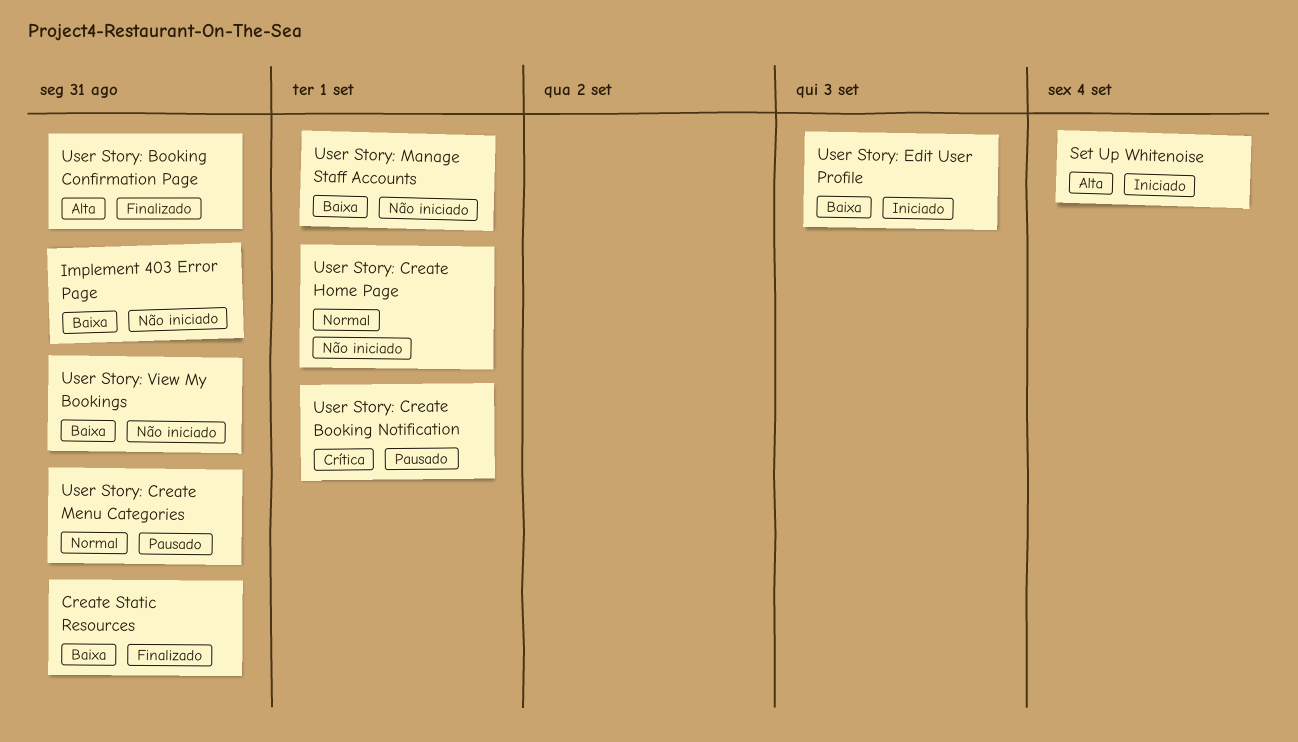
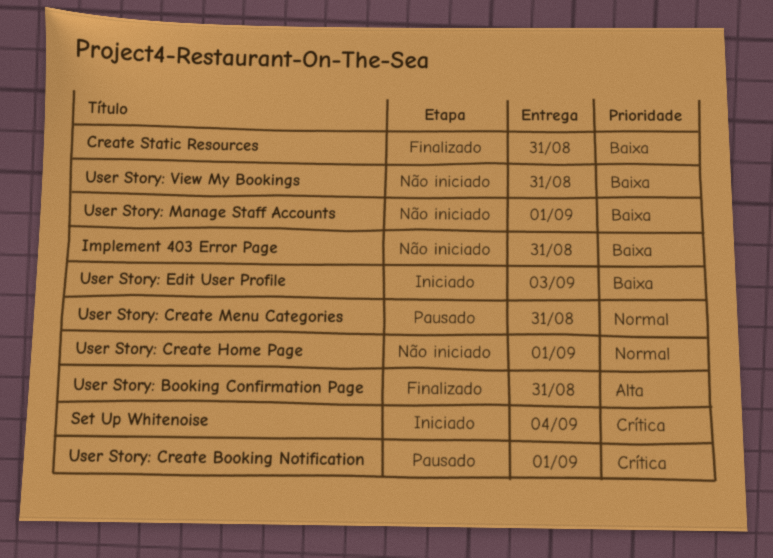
Set Up Whitenoise, priority: Alta -> Crítica

